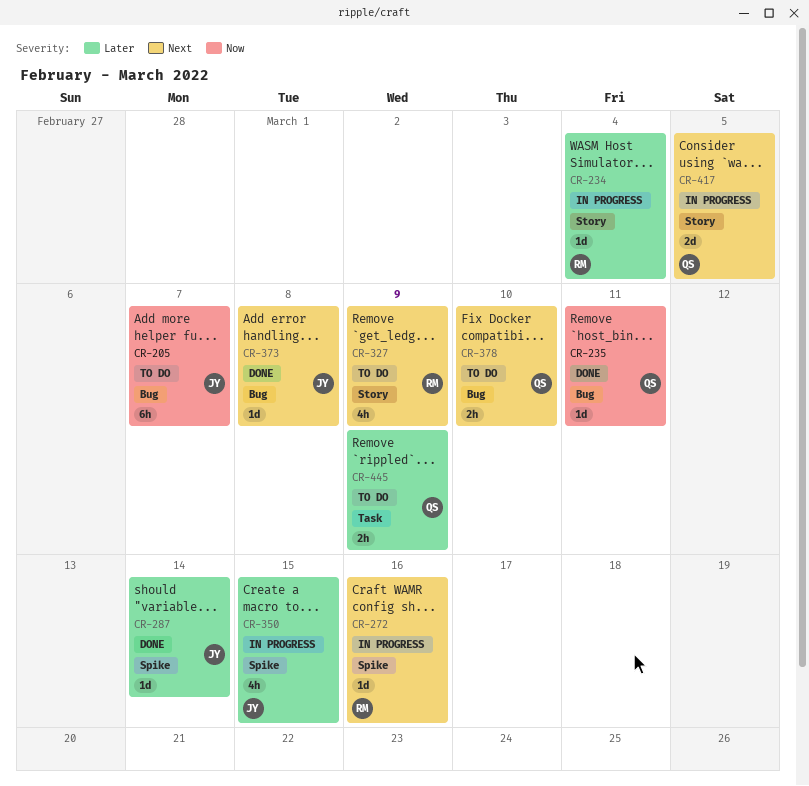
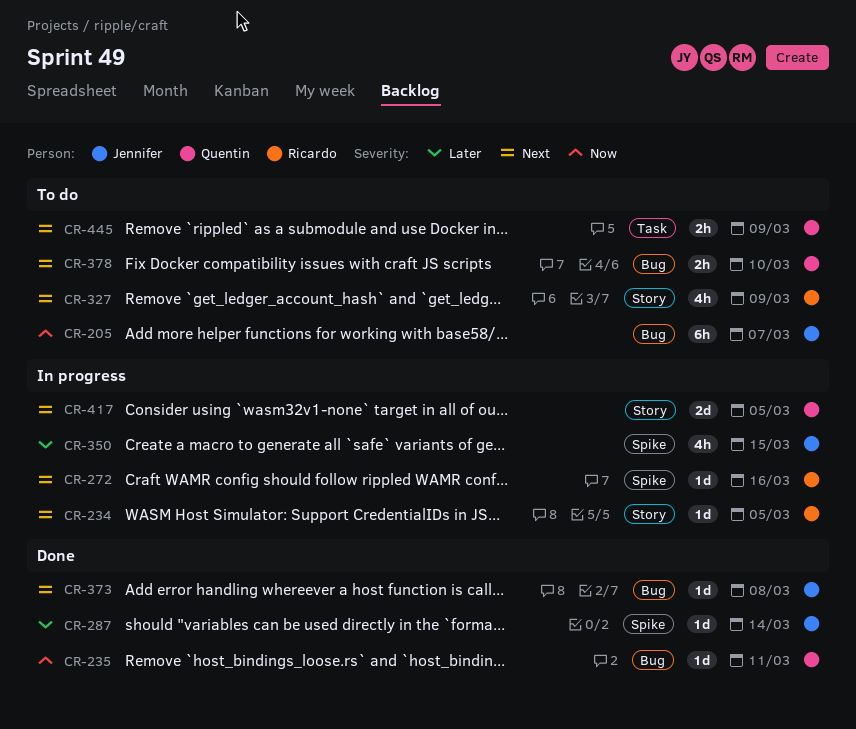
CR-234, priority: Later -> Next
CR-234, due: Mar 4 -> Mar 5
CR-445, priority: Later -> Next

